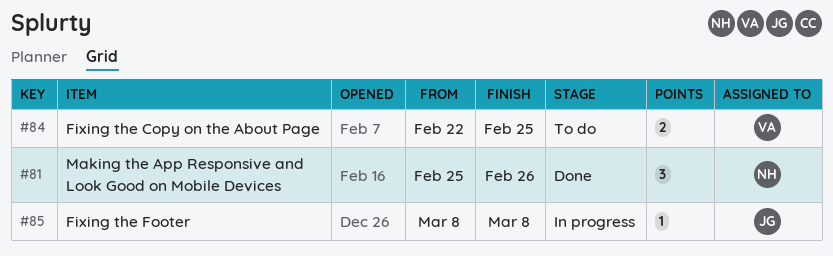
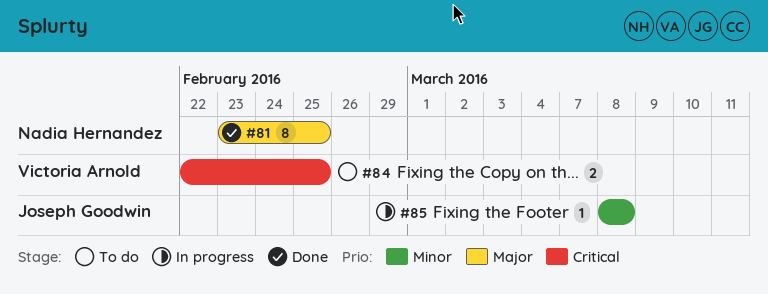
#81, estimate: 3 -> 8
#81, start: Feb 25 -> Feb 23
#81, due: Feb 26 -> Feb 25

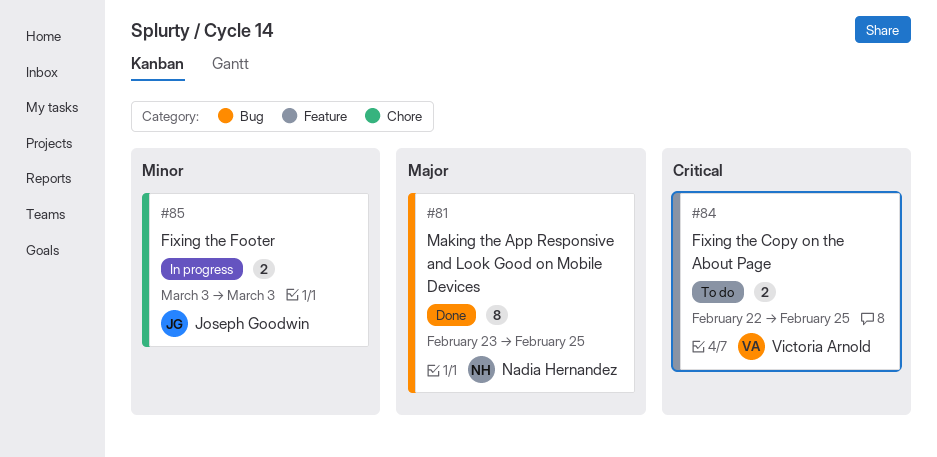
#85, estimate: 1 -> 2
#85, start: Mar 8 -> Mar 3
#85, due: Mar 8 -> Mar 3

